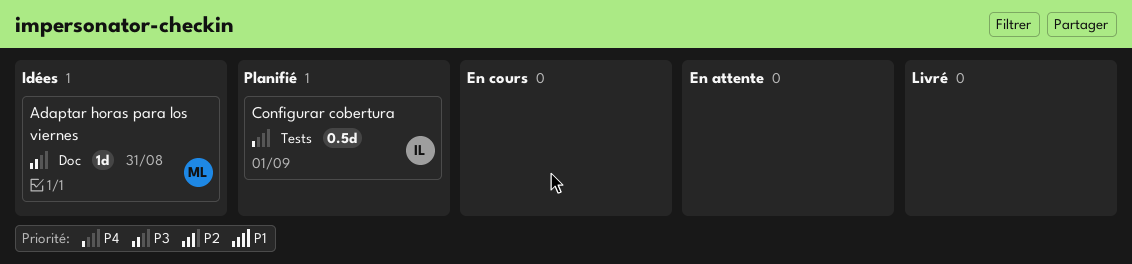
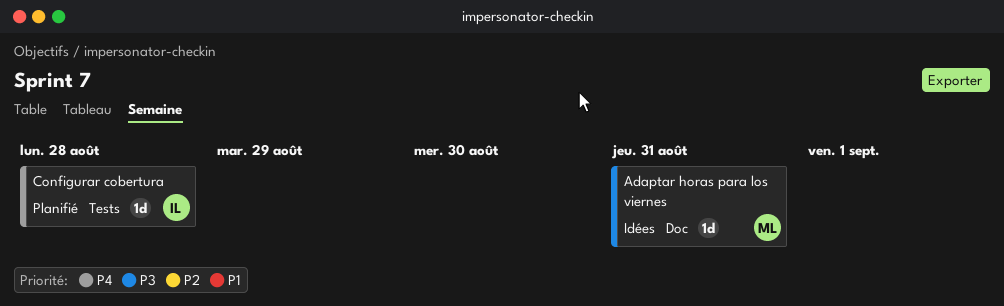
Configurar cobertura, estimate: 0.5d -> 1d
Configurar cobertura, due: Sep 1 -> Aug 28

